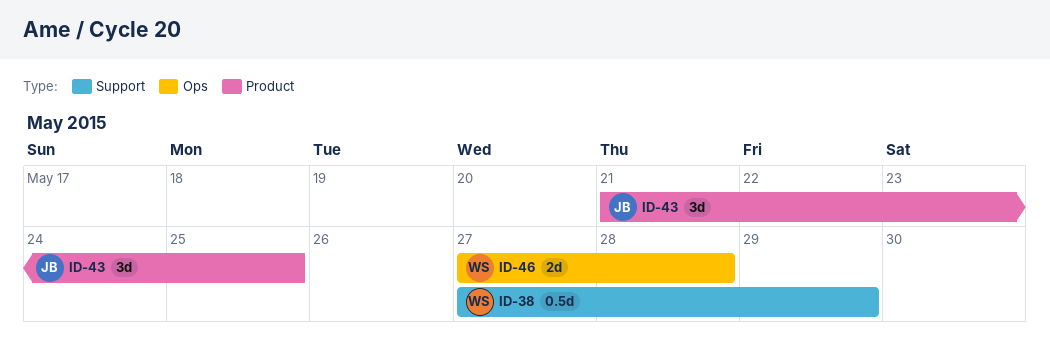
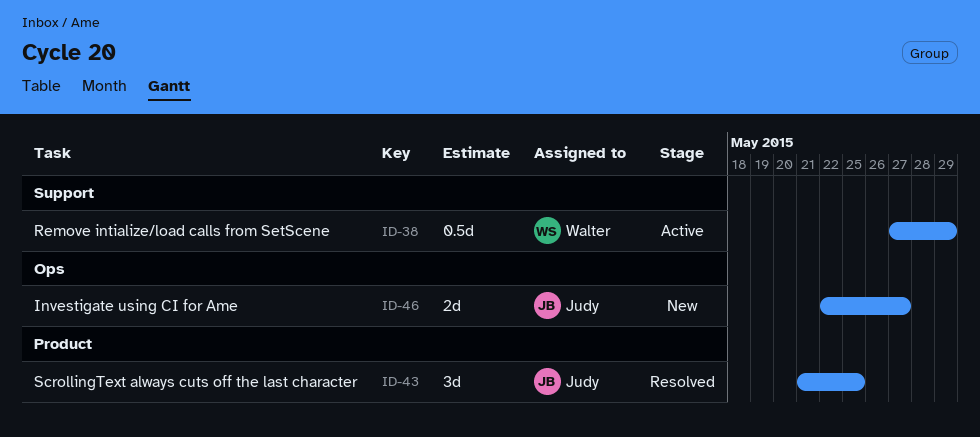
ID-46, owner: Walter -> Judy
ID-46, start: May 27 -> May 22
ID-46, due: May 28 -> May 27

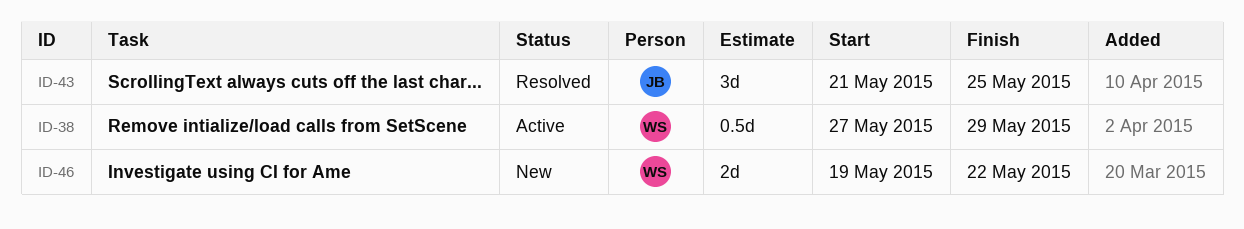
ID-46, owner: Judy -> Walter
ID-46, start: May 22 -> May 19
ID-46, due: May 27 -> May 22

